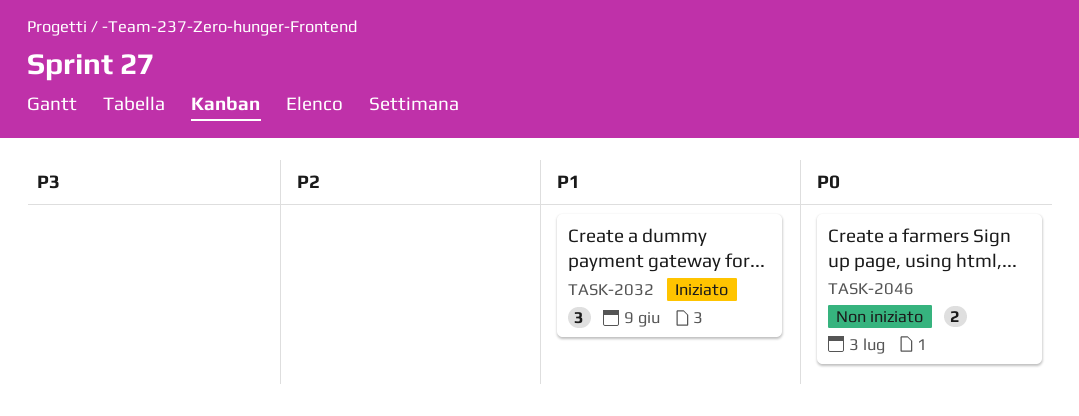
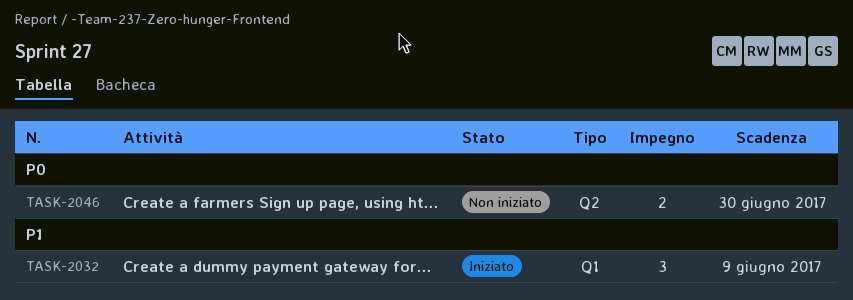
TASK-2046, due: Jul 3 -> Jun 30

